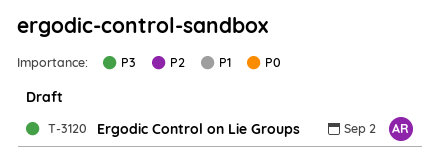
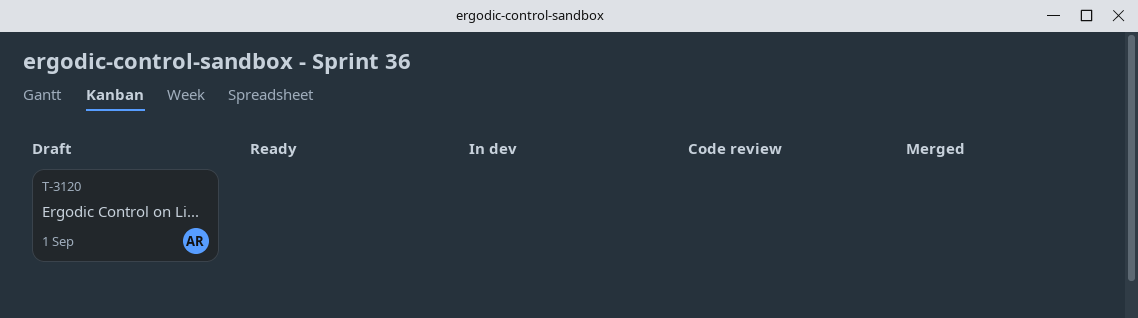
T-3120, due: Sep 2 -> Sep 1

